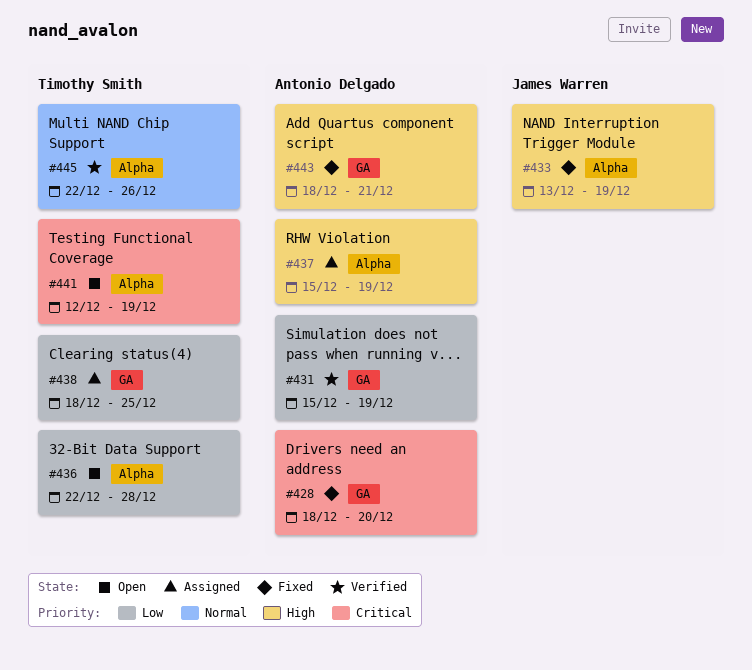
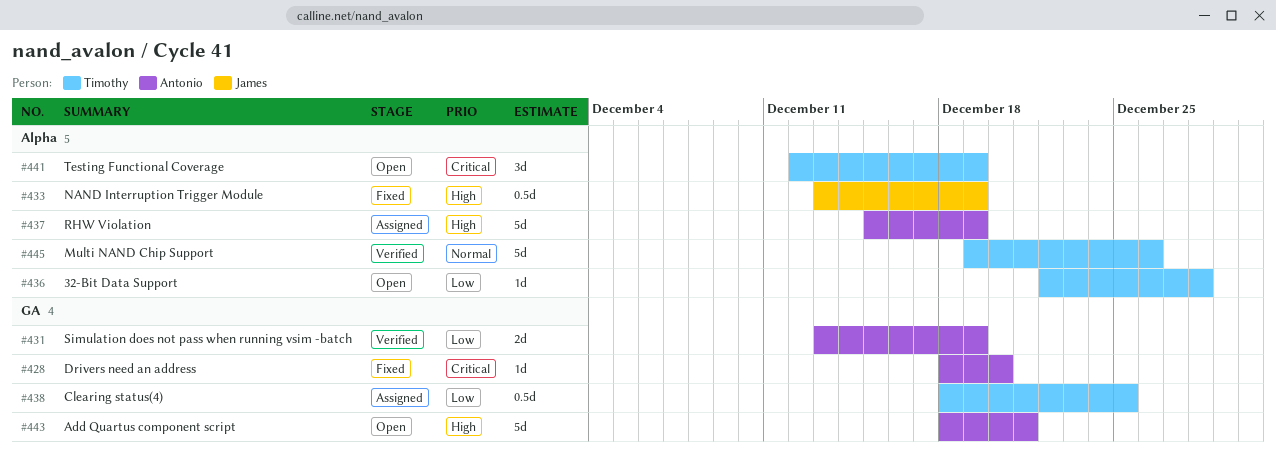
#431, start: Dec 15 -> Dec 13
#443, status: Fixed -> Open
#445, start: Dec 22 -> Dec 19

